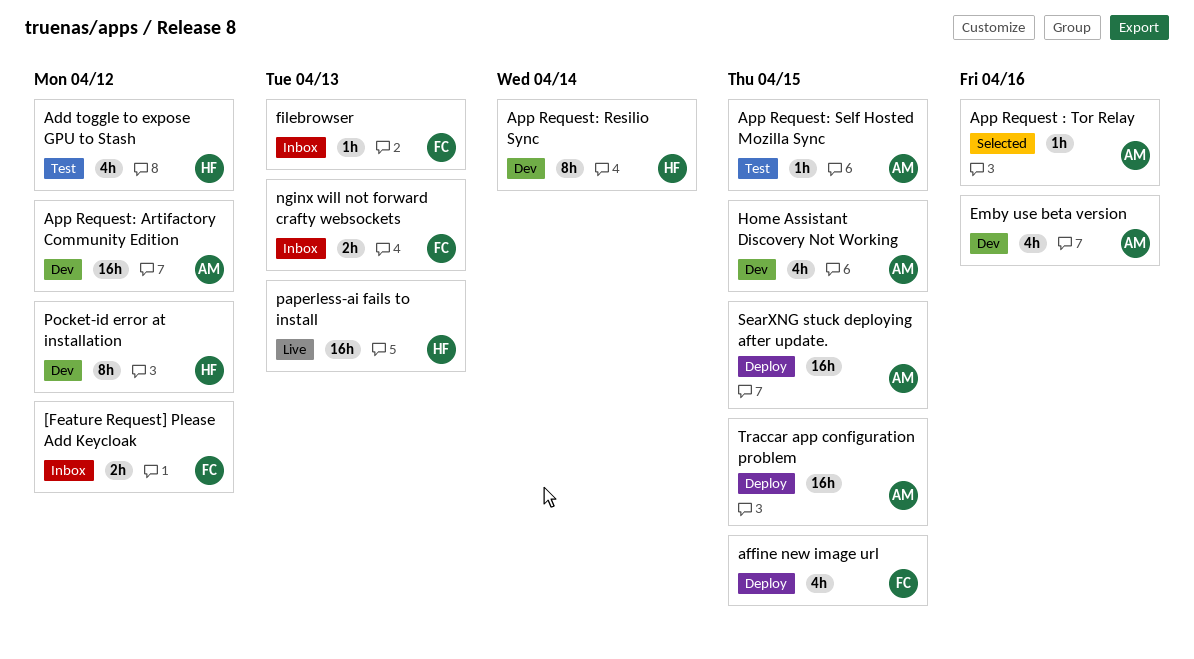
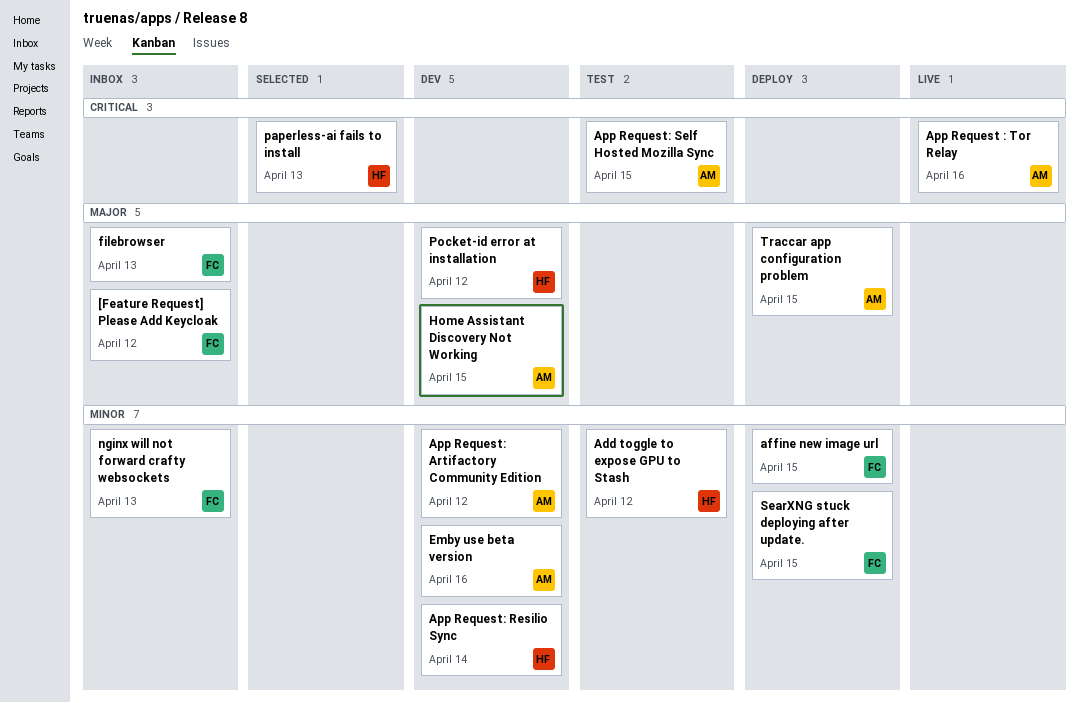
App Request : Tor Relay, status: Selected -> Live
paperless-ai fails to install, status: Live -> Selected
SearXNG stuck deploying after update., owner: AM -> FC

